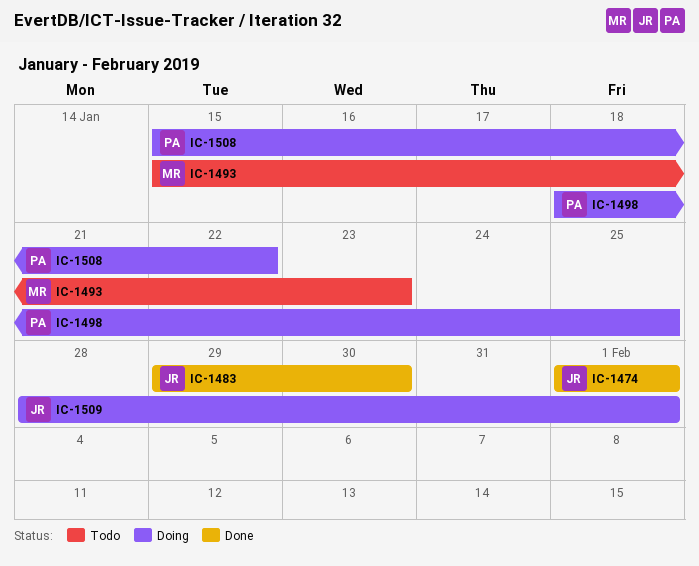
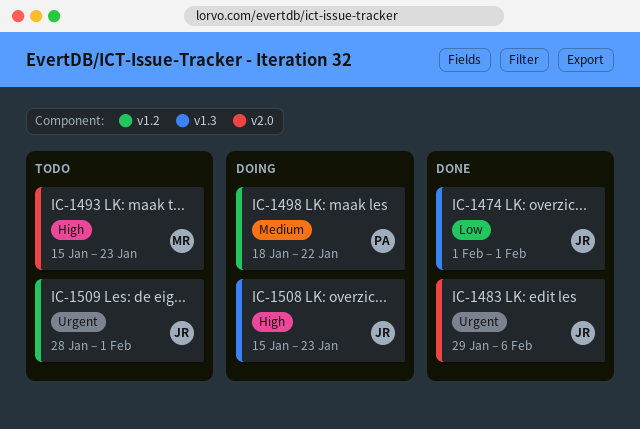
IC-1483, due: Jan 30 -> Feb 6
IC-1498, due: Jan 25 -> Jan 22
IC-1508, owner: PA -> JR
IC-1508, due: Jan 22 -> Jan 23
IC-1509, status: Doing -> Todo

